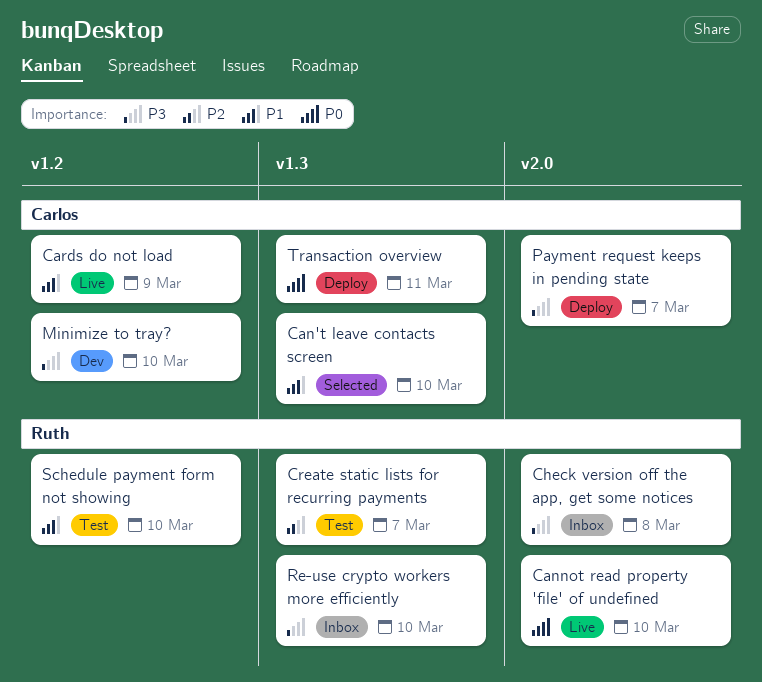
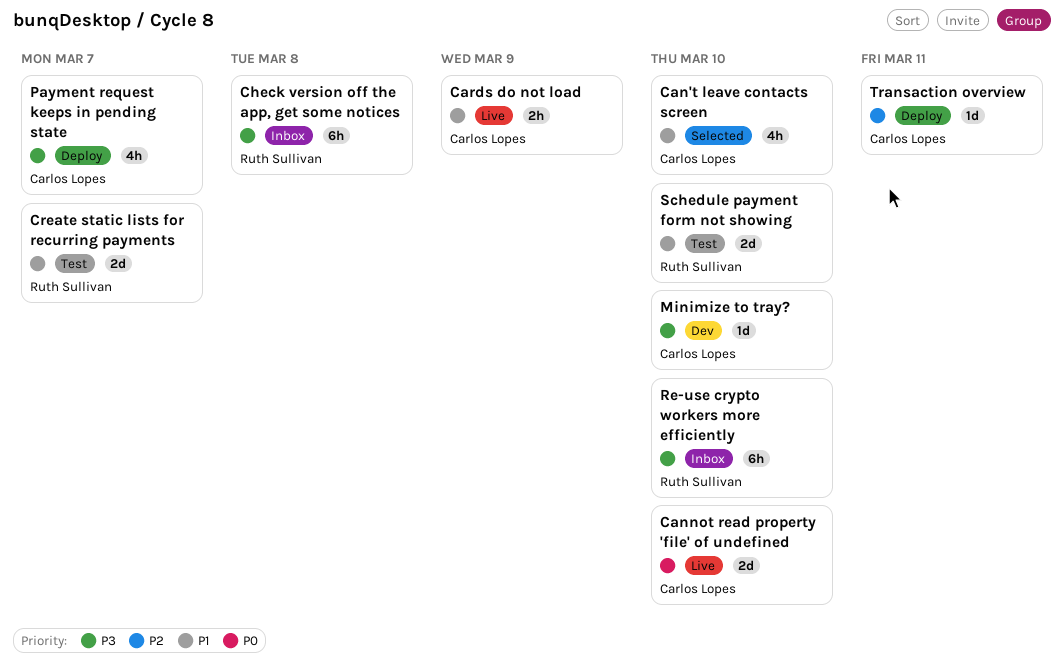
Cannot read property 'file' of undefined, owner: Ruth Sullivan -> Carlos Lopes
Create static lists for recurring payments, priority: P2 -> P1
Transaction overview, priority: P0 -> P2

